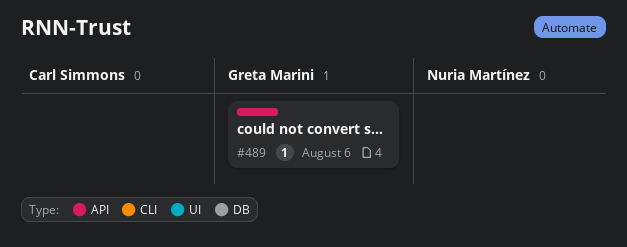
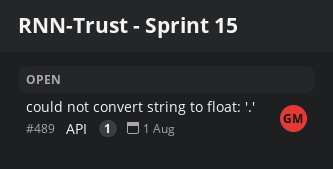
#489, due: Aug 6 -> Aug 1

